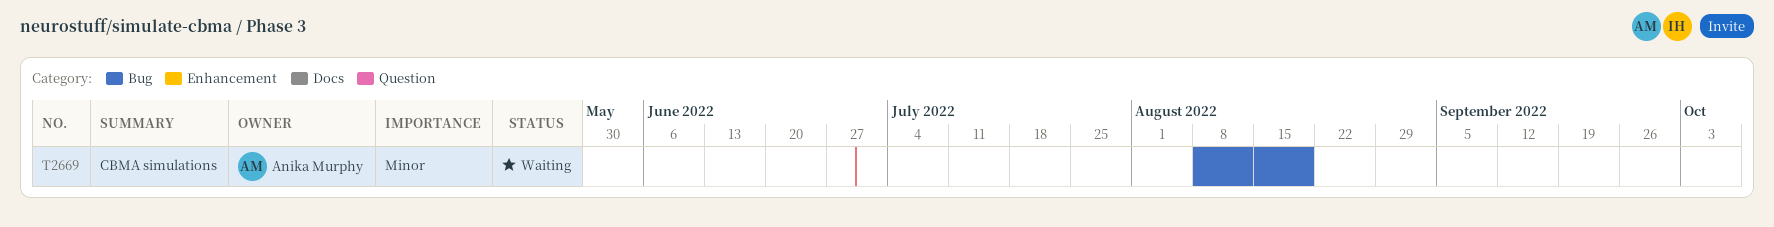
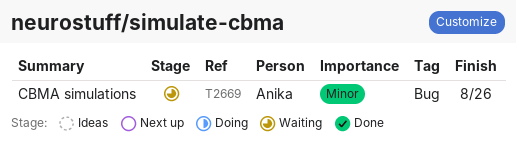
T2669, due: Aug 19 -> Aug 26

